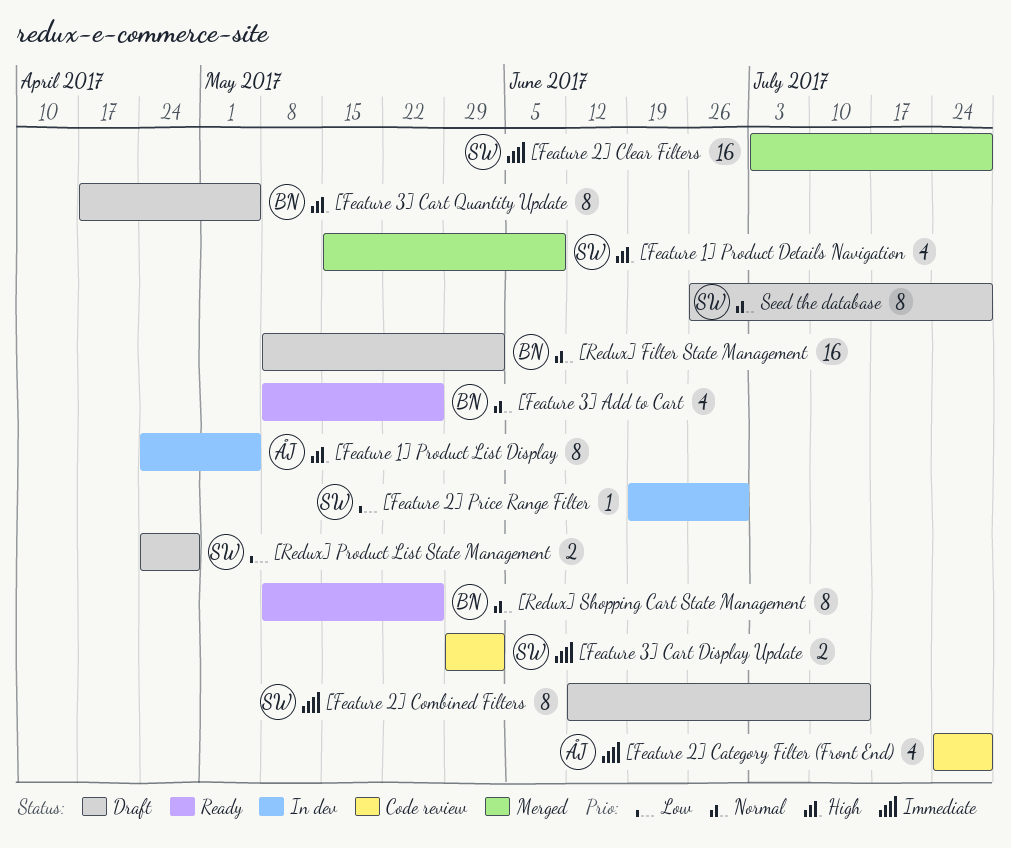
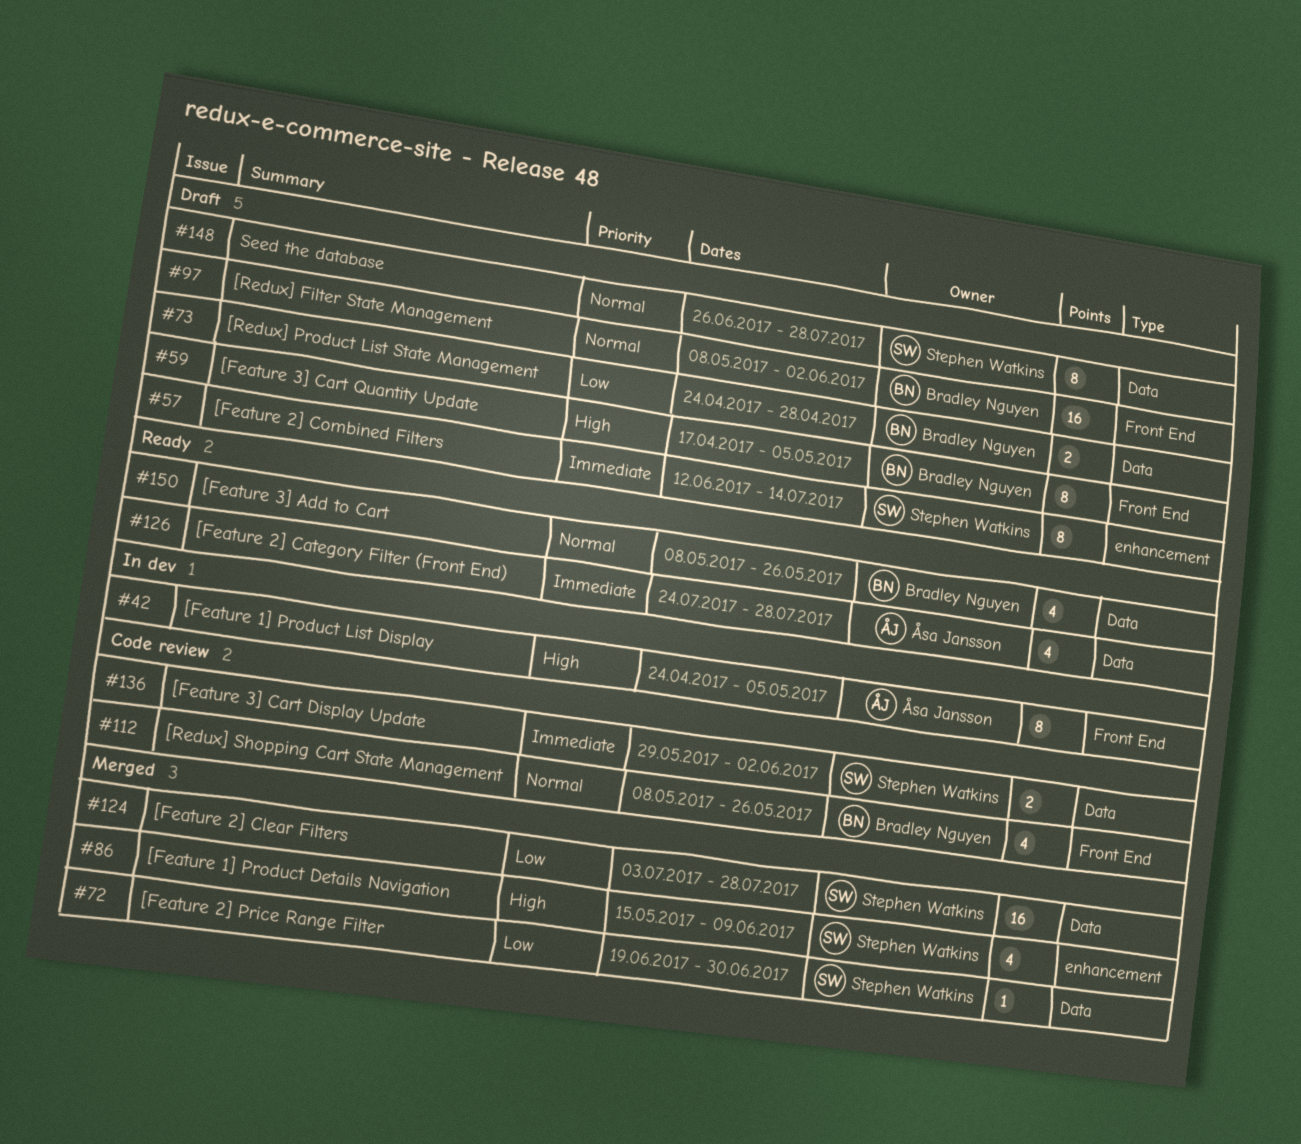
[Feature 2] Category Filter (Front End), status: Code review -> Ready
[Feature 2] Clear Filters, priority: Immediate -> Low
[Feature 2] Price Range Filter, status: In dev -> Merged
[Redux] Product List State Management, owner: Stephen Watkins -> Bradley Nguyen
[Redux] Shopping Cart State Management, status: Ready -> Code review
[Redux] Shopping Cart State Management, estimate: 8 -> 4

